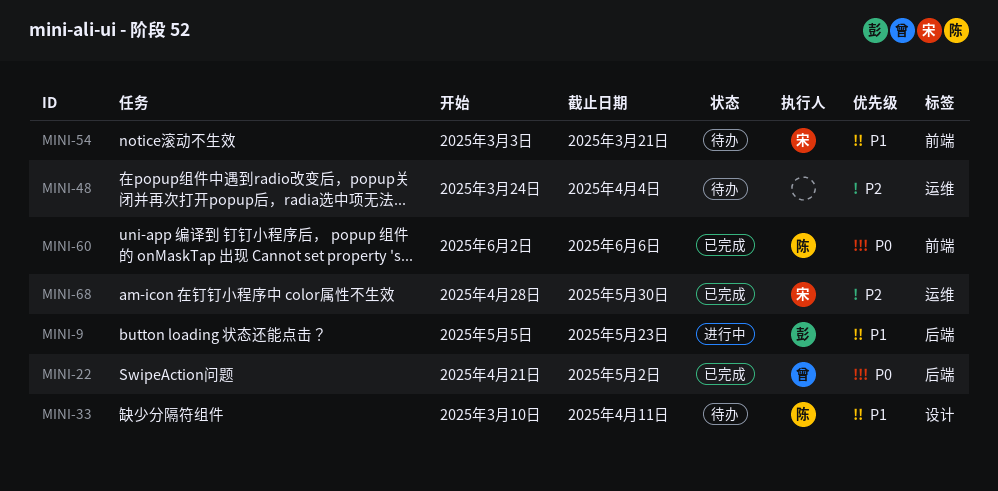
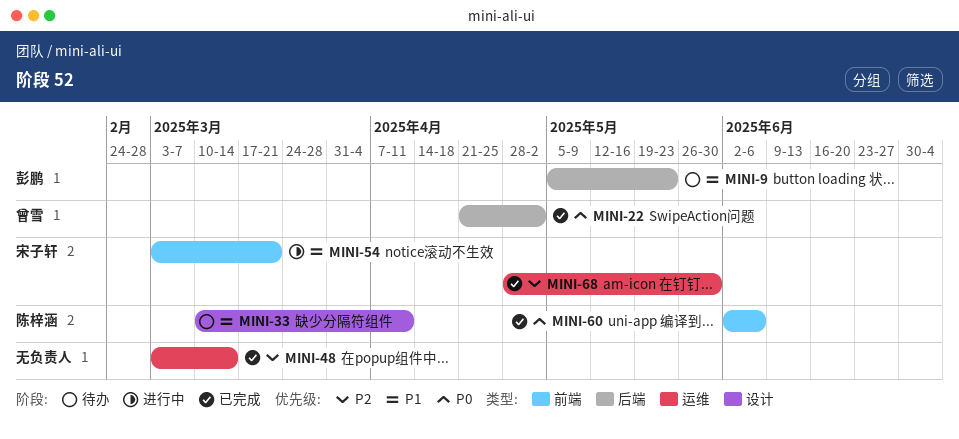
MINI-9, status: 进行中 -> 待办
MINI-48, status: 待办 -> 已完成
MINI-48, start: Mar 24 -> Mar 3
MINI-48, due: Apr 4 -> Mar 14
MINI-54, status: 待办 -> 进行中

